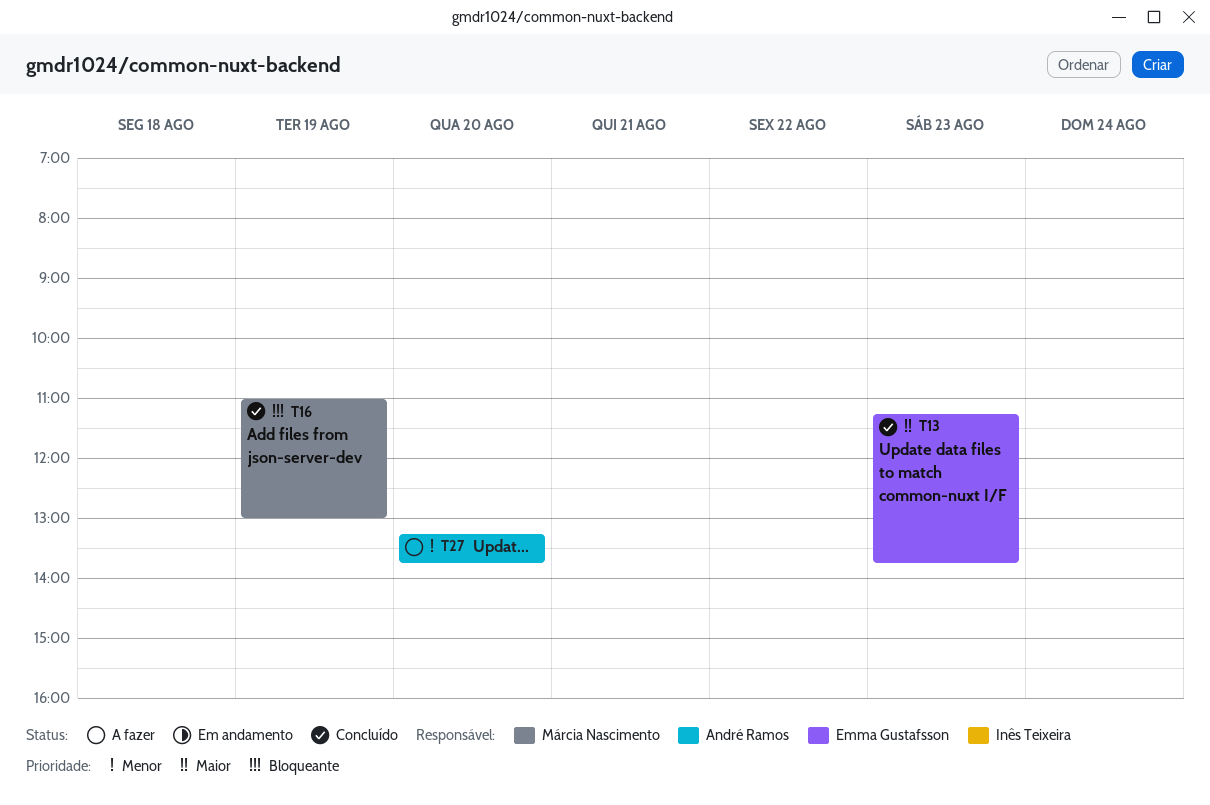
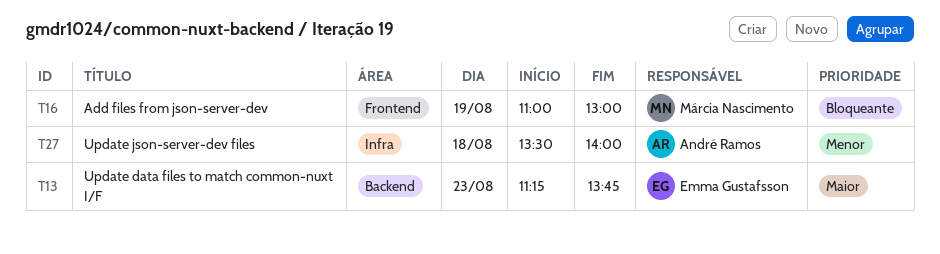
T27, day: Aug 20 -> Aug 18
T27, begins: 13:15 -> 13:30
T27, ends: 13:45 -> 14:00

